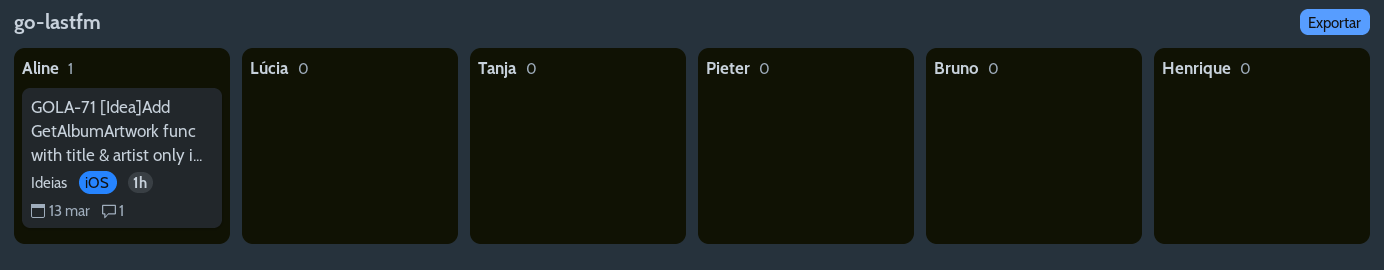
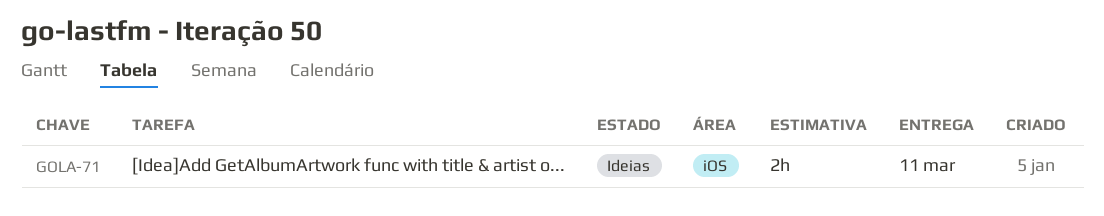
GOLA-71, estimate: 1h -> 2h
GOLA-71, due: Mar 13 -> Mar 11

